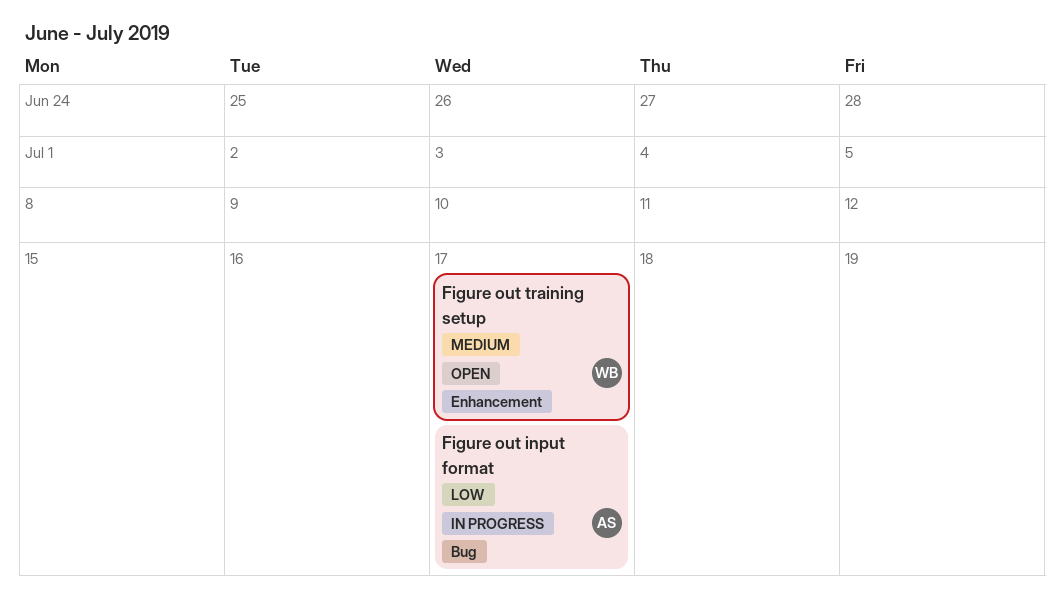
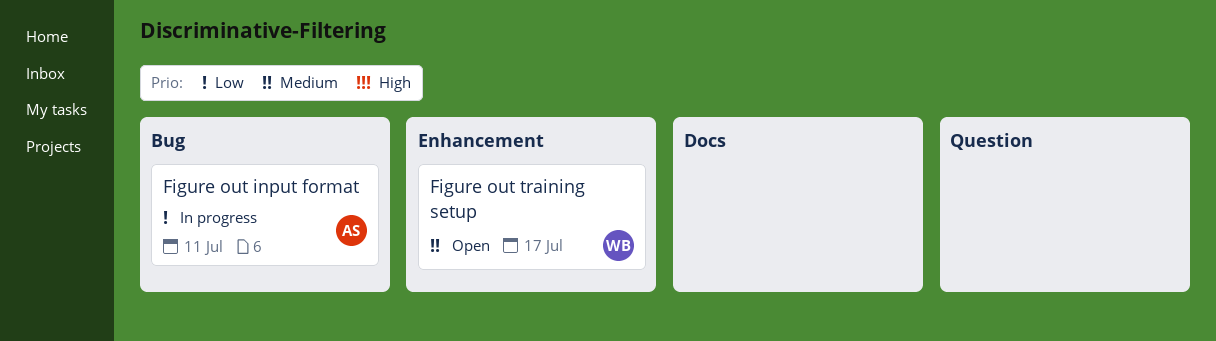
Figure out input format, due: Jul 17 -> Jul 11

